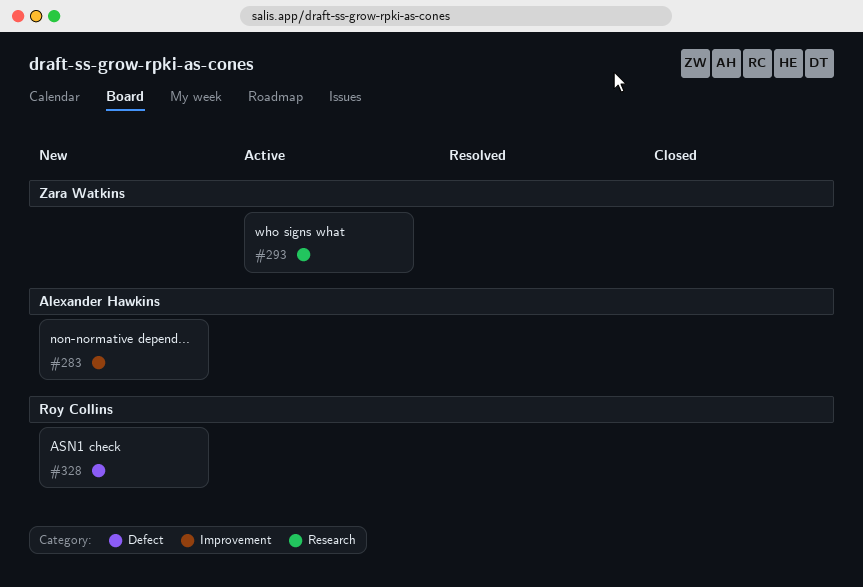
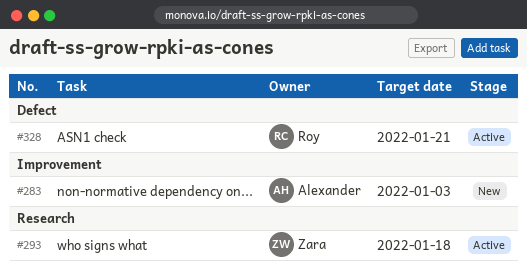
#328, status: New -> Active

